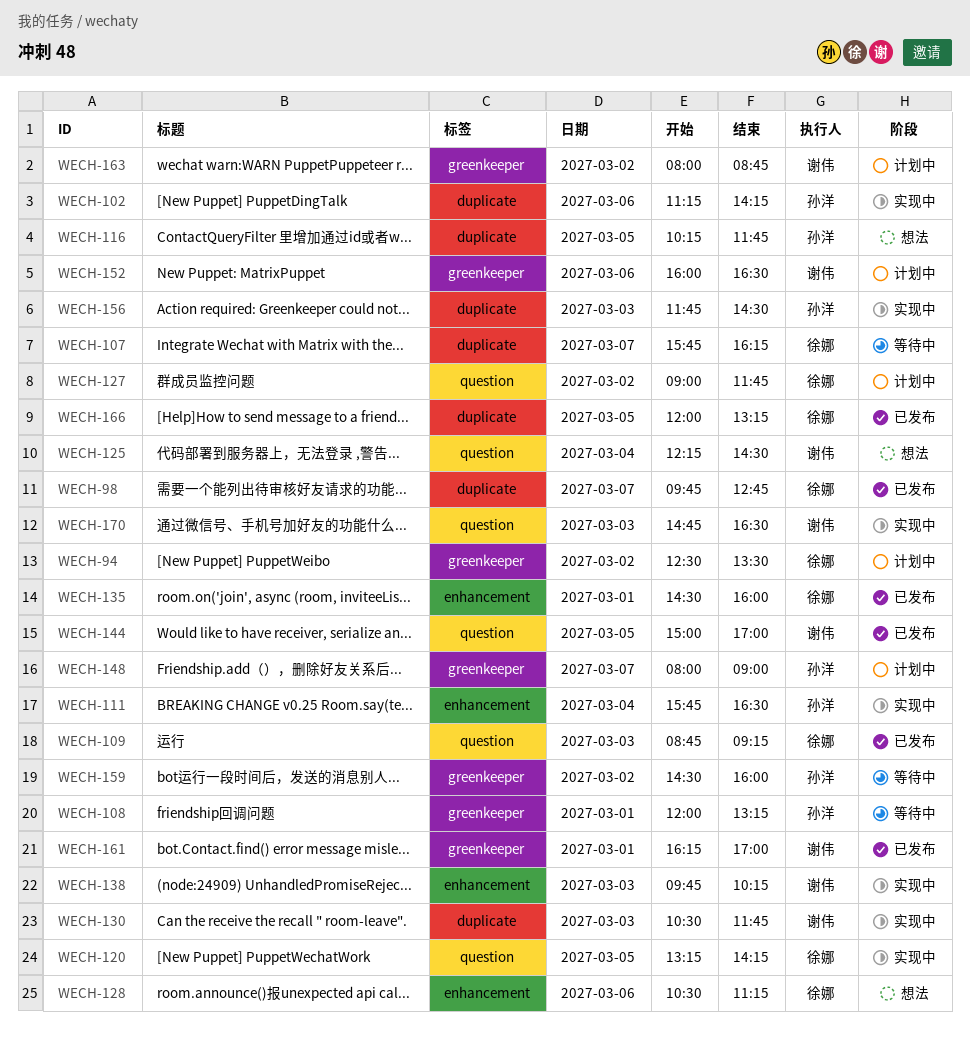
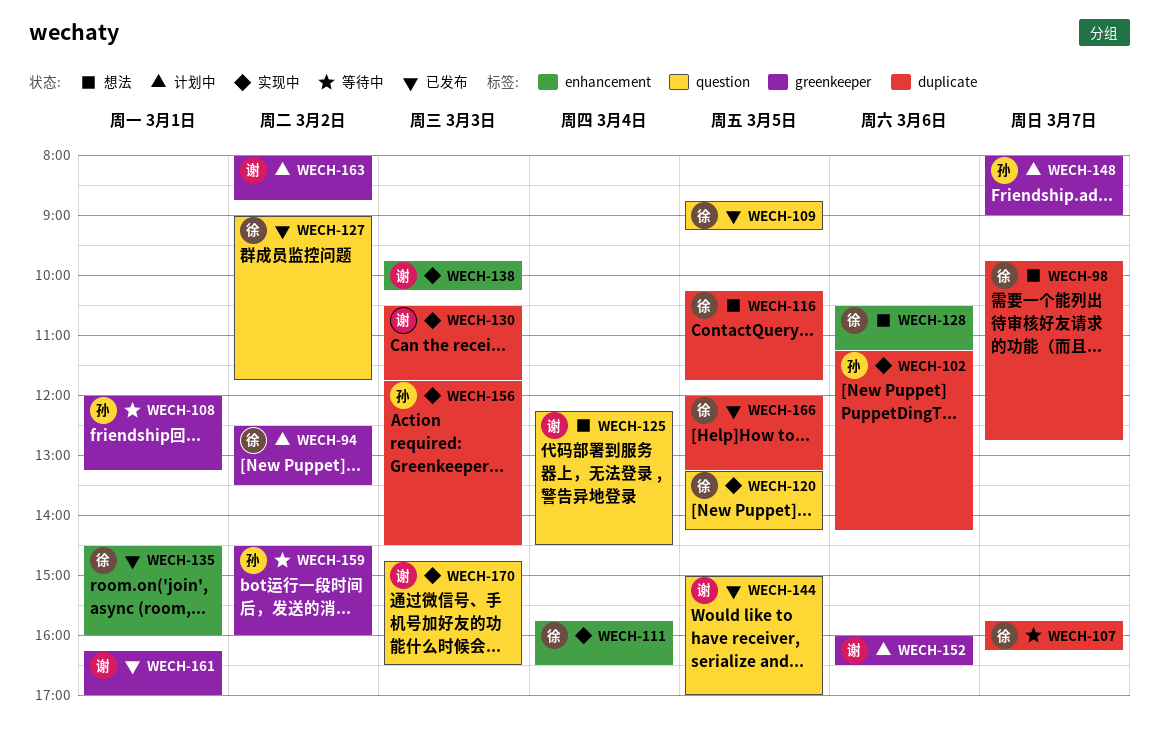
WECH-98, status: 已发布 -> 想法
WECH-109, day: Mar 3 -> Mar 5
WECH-111, owner: 孙洋 -> 徐娜
WECH-116, owner: 孙洋 -> 徐娜
WECH-127, status: 计划中 -> 已发布

